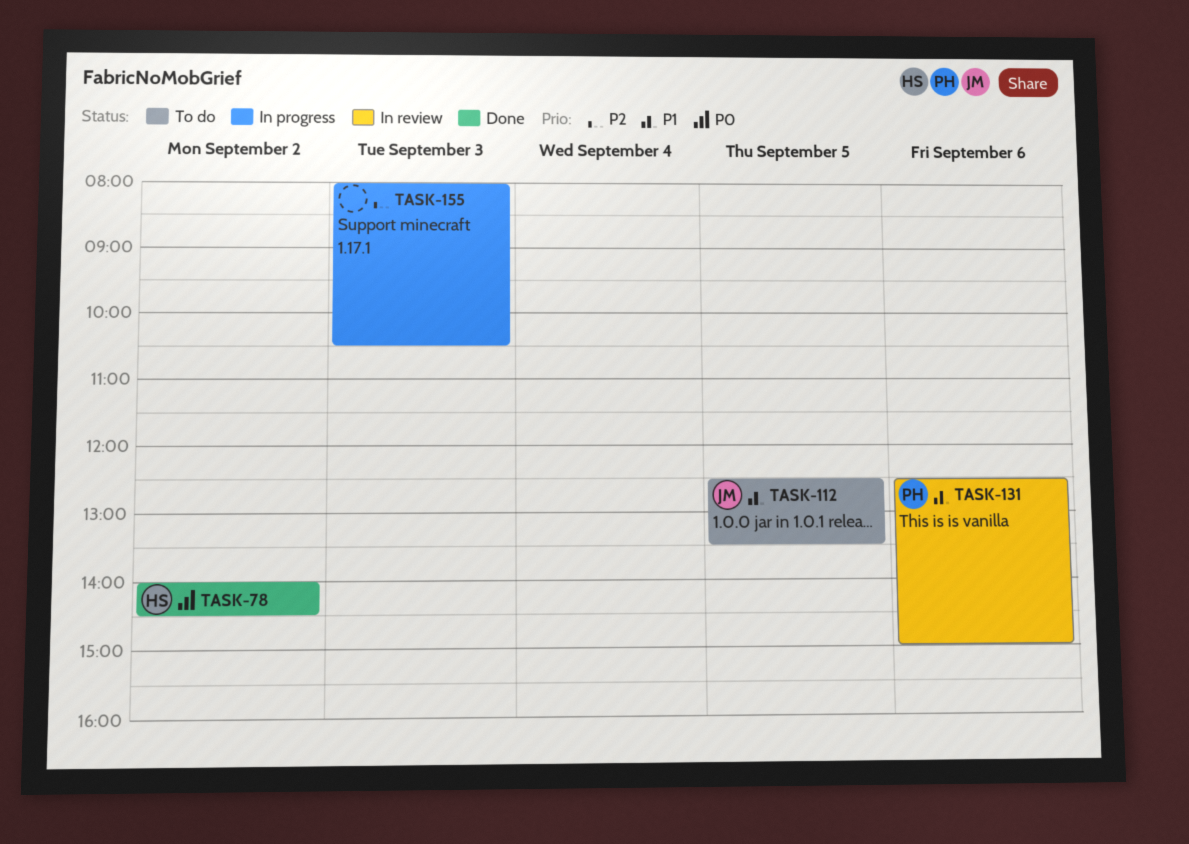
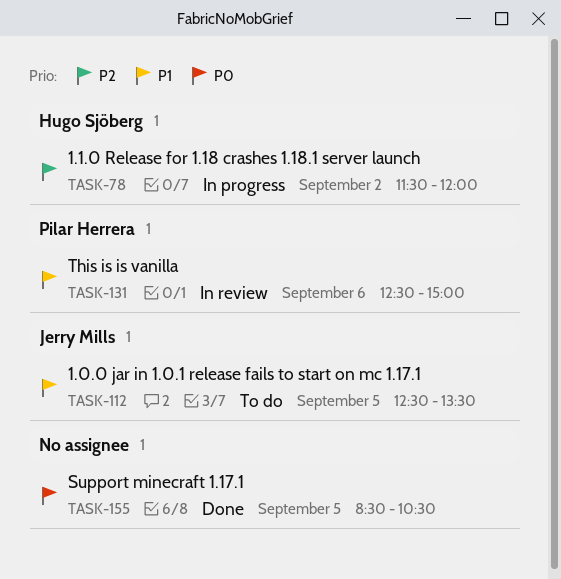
TASK-78, status: Done -> In progress
TASK-78, priority: P0 -> P2
TASK-78, begins: 14:00 -> 11:30
TASK-78, ends: 14:30 -> 12:00
TASK-155, status: In progress -> Done
TASK-155, priority: P2 -> P0
TASK-155, day: Sep 3 -> Sep 5
TASK-155, begins: 08:00 -> 08:30

